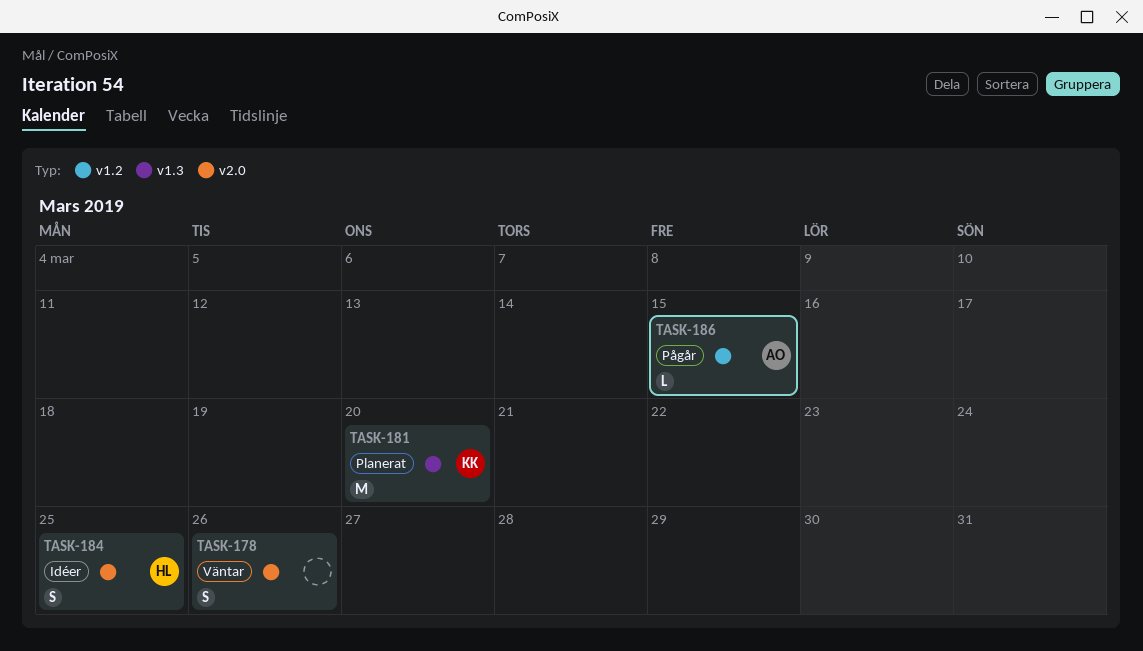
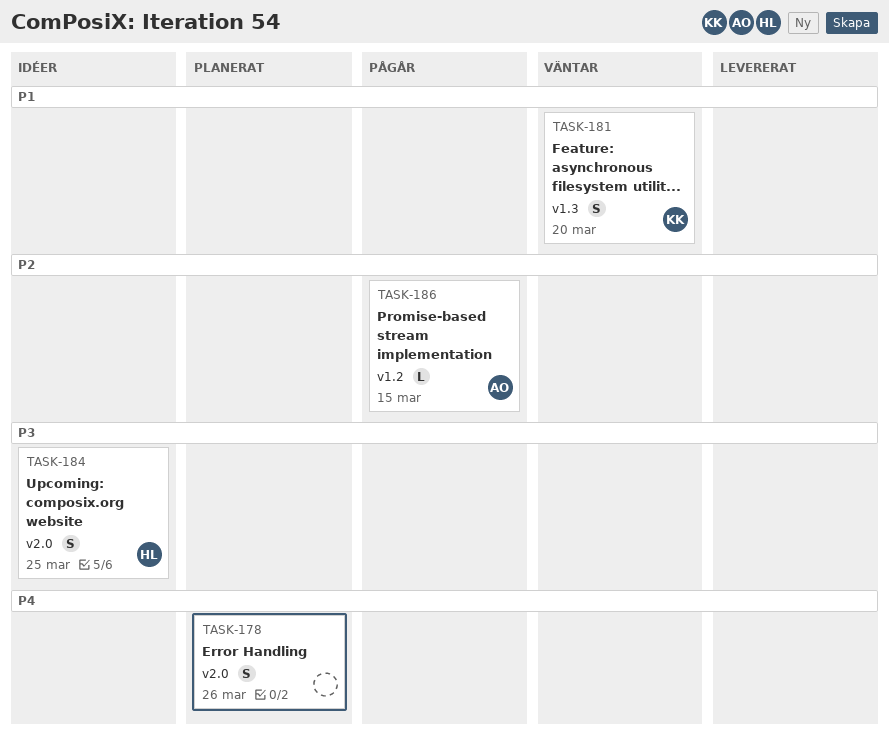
TASK-178, status: Väntar -> Planerat
TASK-181, status: Planerat -> Väntar
TASK-181, estimate: M -> S

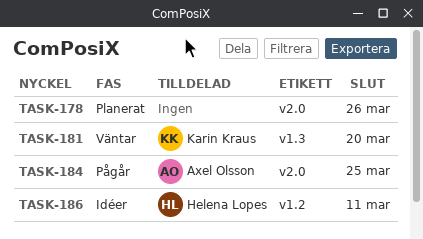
TASK-184, status: Idéer -> Pågår
TASK-184, owner: Helena Lopes -> Axel Olsson
TASK-186, status: Pågår -> Idéer
TASK-186, owner: Axel Olsson -> Helena Lopes
TASK-186, due: Mar 15 -> Mar 11

